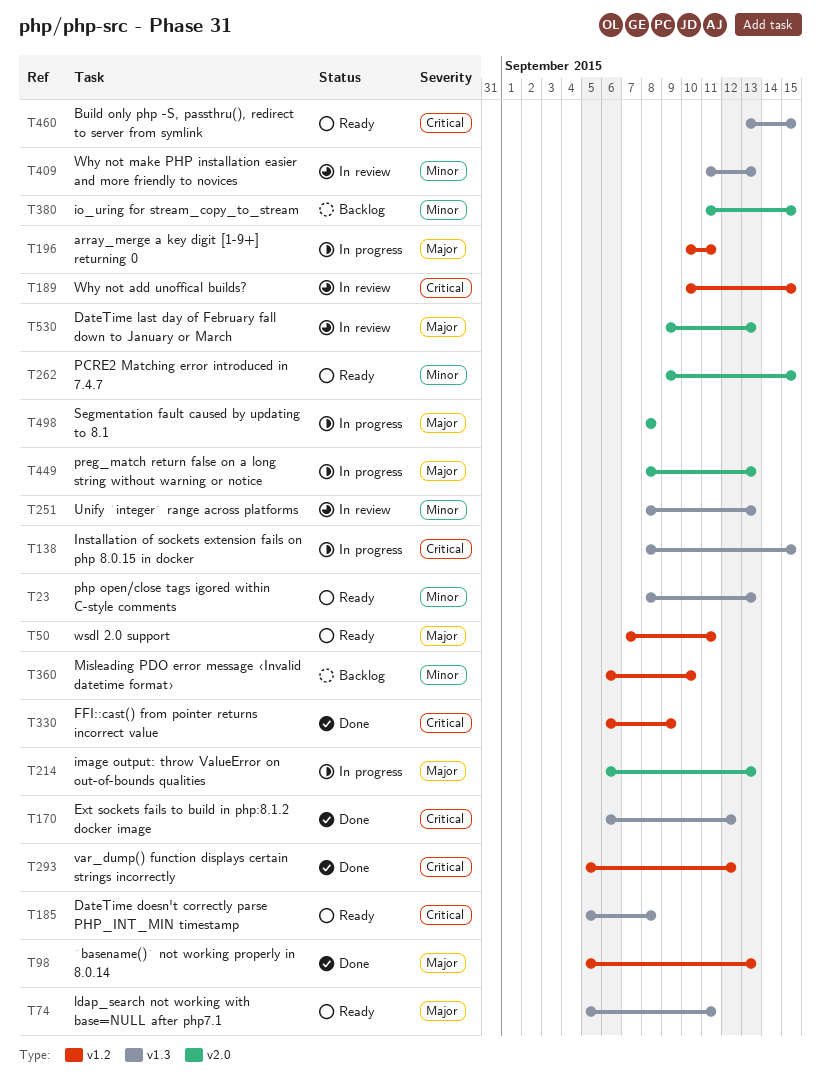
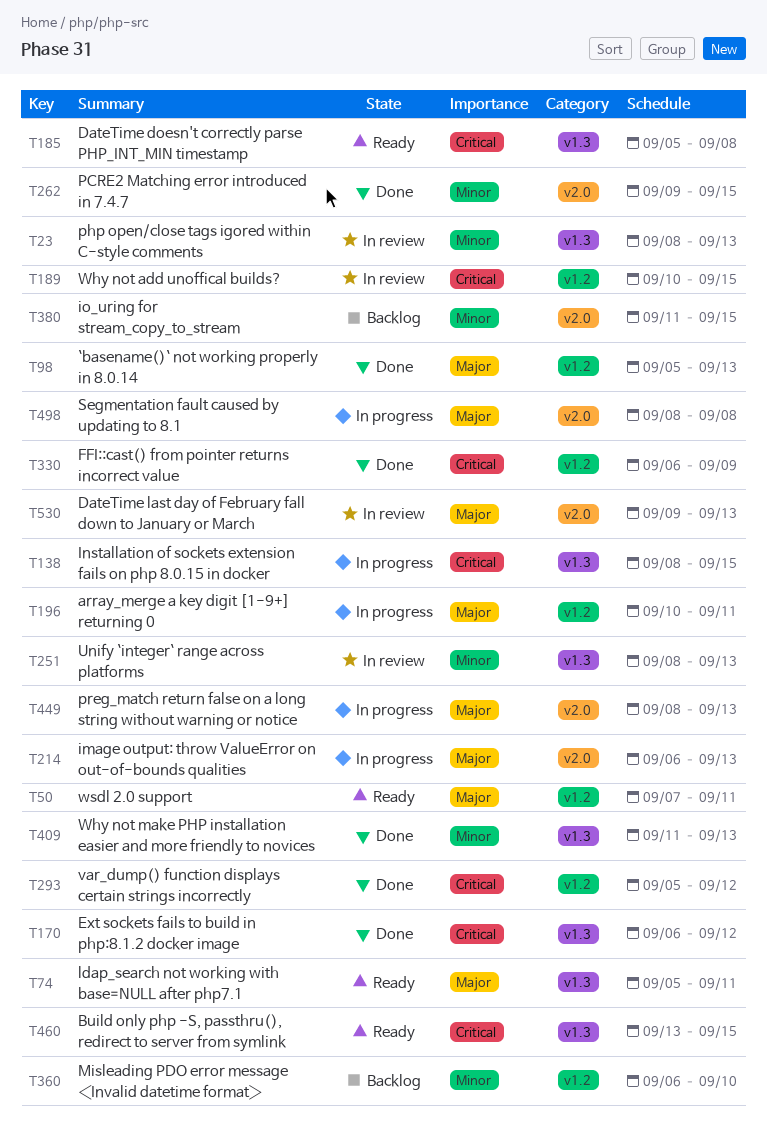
T23, status: Ready -> In review
T262, status: Ready -> Done
T409, status: In review -> Done

